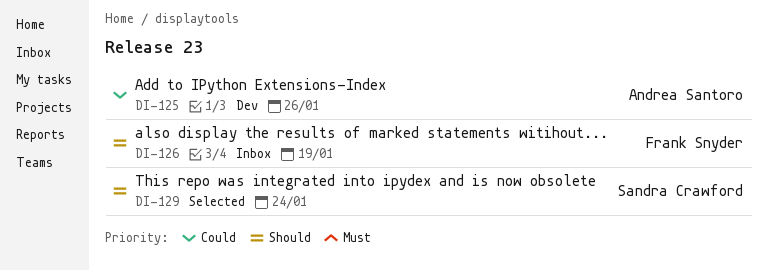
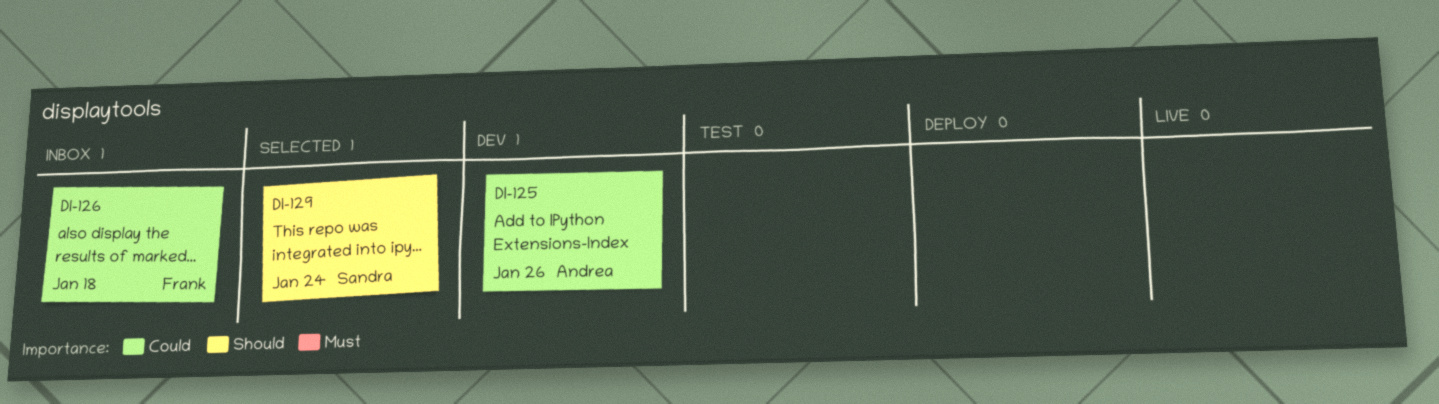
DI-126, priority: Should -> Could
DI-126, due: Jan 19 -> Jan 18

